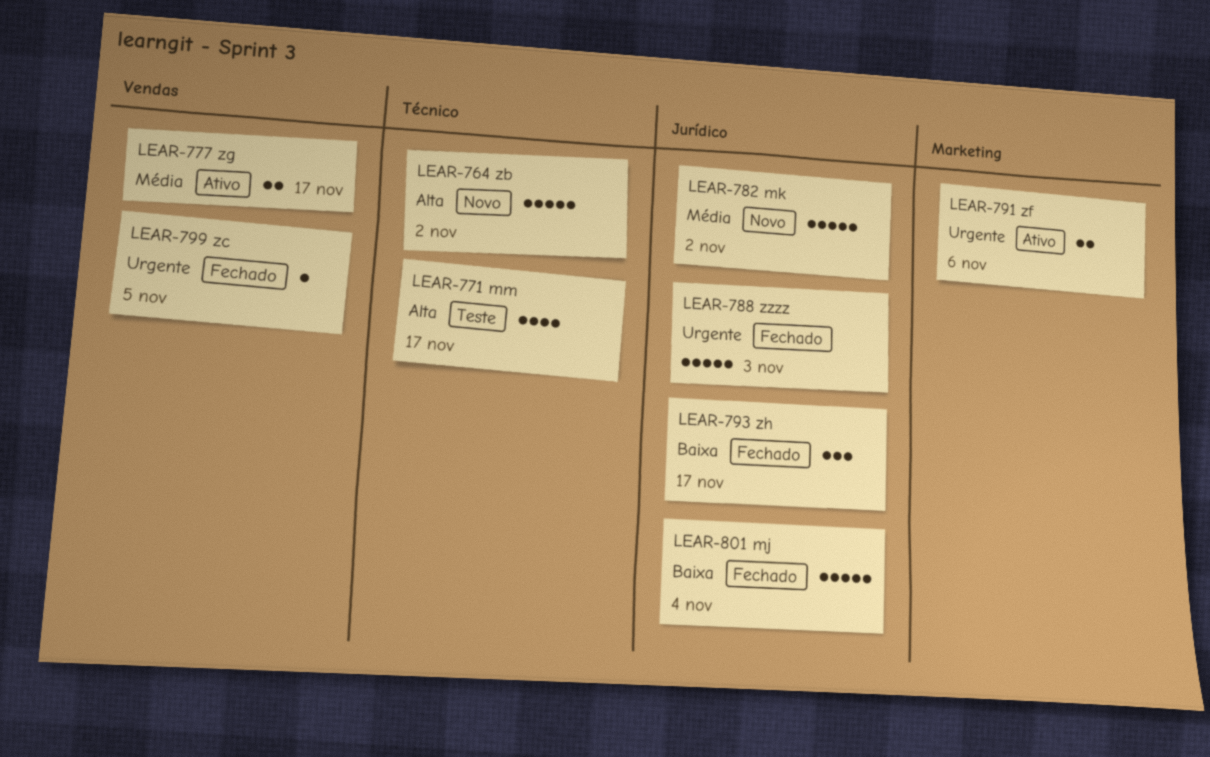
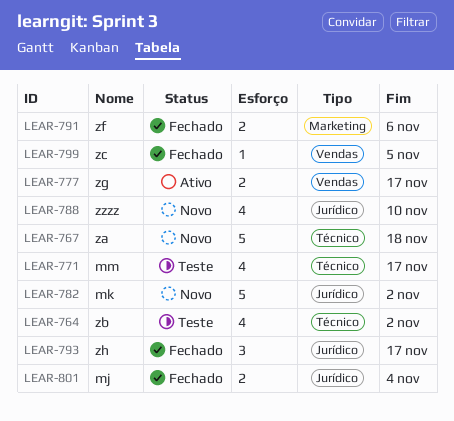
LEAR-764, status: Novo -> Teste
LEAR-764, estimate: 5 -> 4
LEAR-767: none -> present
LEAR-788, status: Fechado -> Novo
LEAR-788, estimate: 5 -> 4
LEAR-788, due: Nov 3 -> Nov 10
LEAR-791, status: Ativo -> Fechado
LEAR-801, estimate: 5 -> 2

